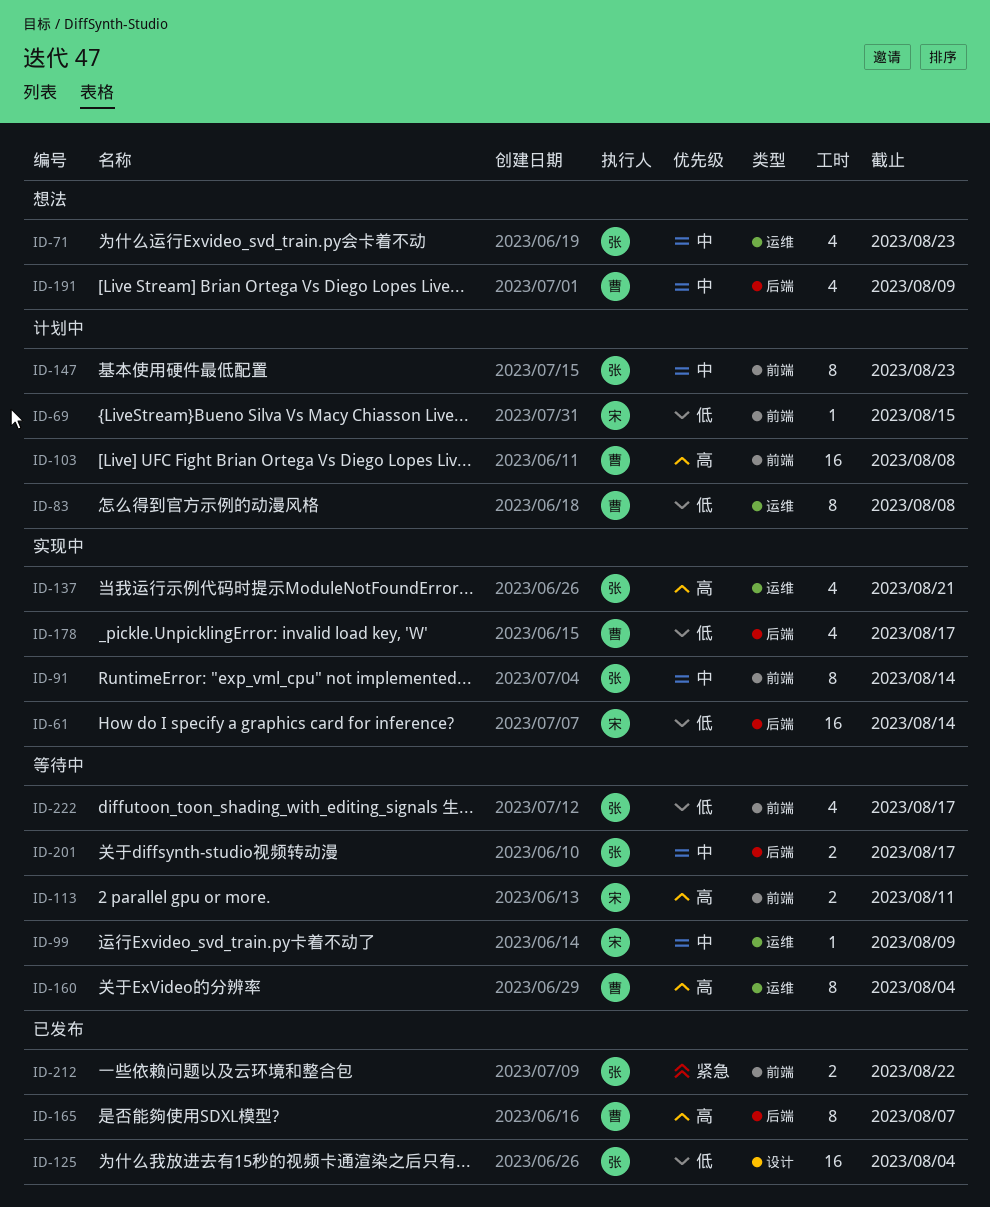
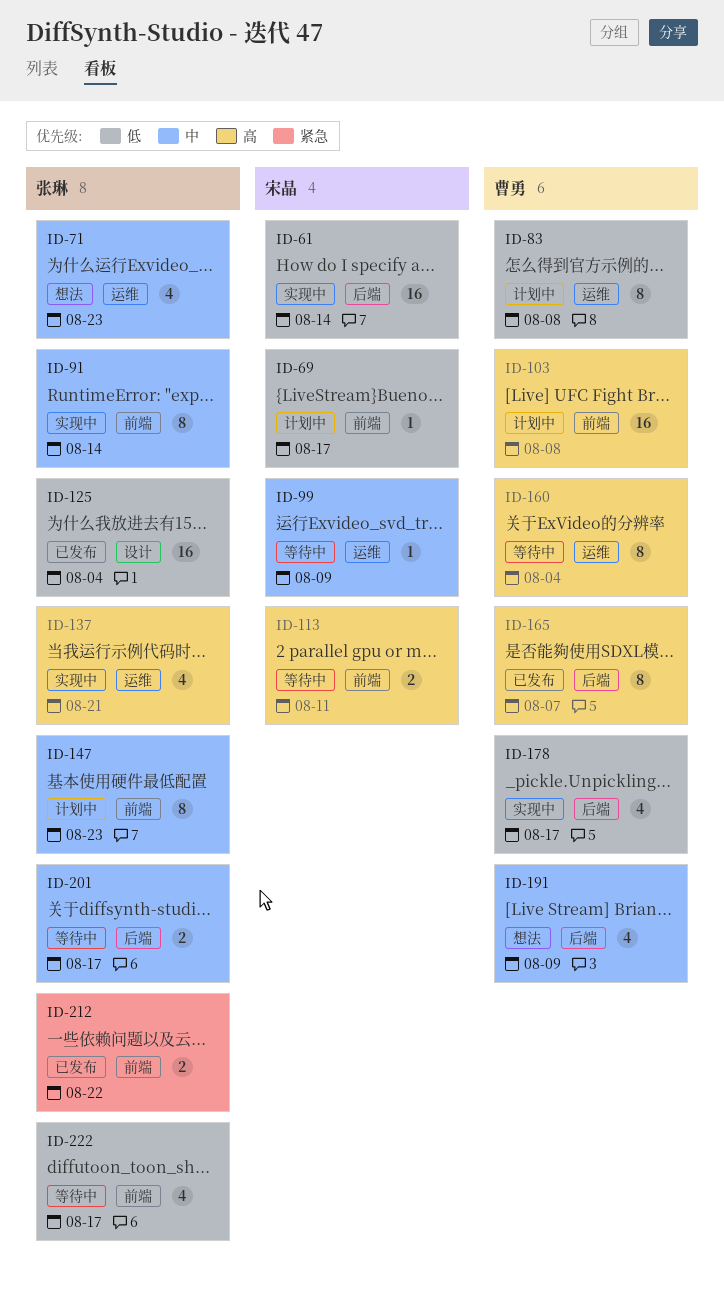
ID-69, due: Aug 15 -> Aug 17

